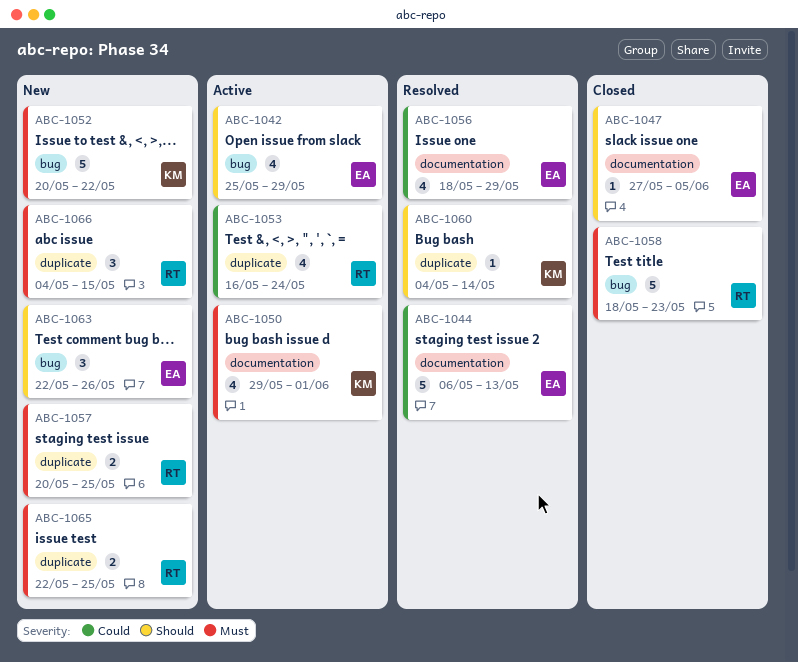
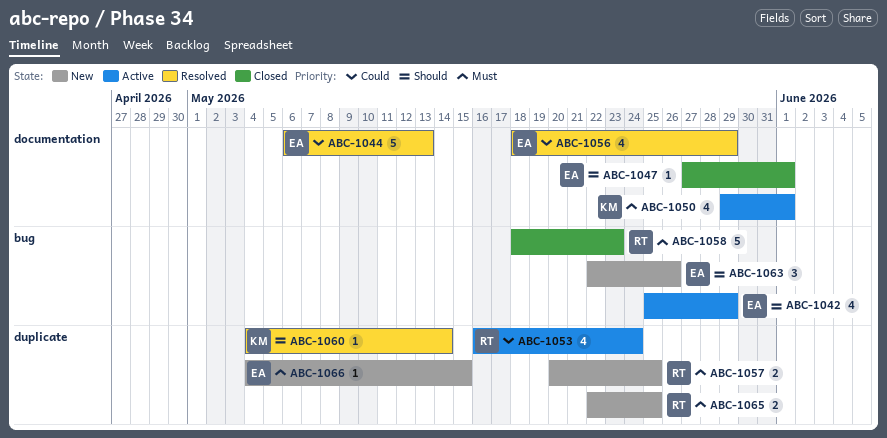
ABC-1047, due: Jun 5 -> Jun 1
ABC-1052: present -> none
ABC-1066, owner: RT -> EA
ABC-1066, estimate: 3 -> 1

